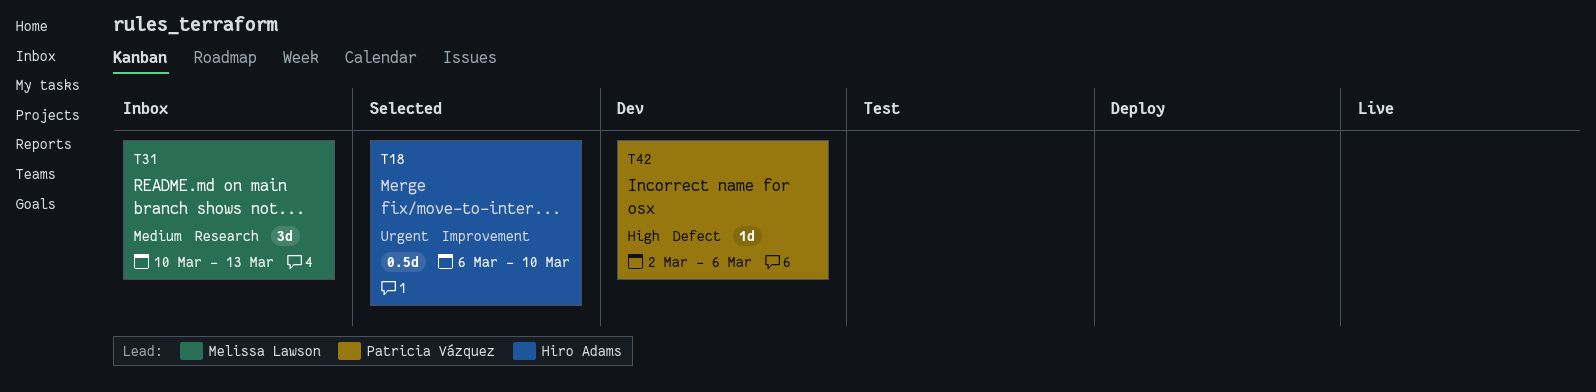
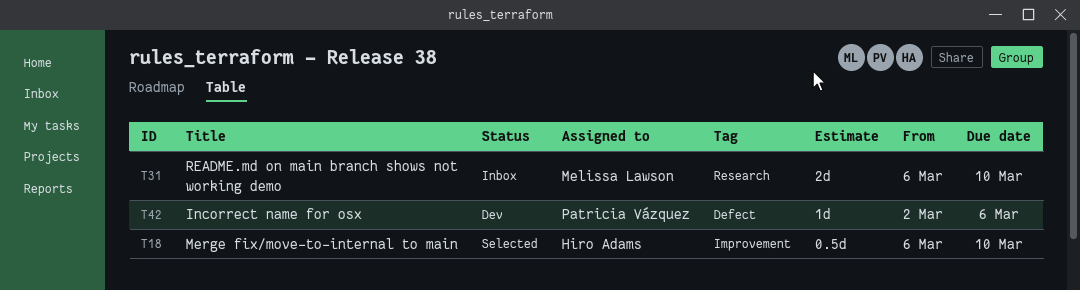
T31, estimate: 3d -> 2d
T31, start: Mar 10 -> Mar 6
T31, due: Mar 13 -> Mar 10

